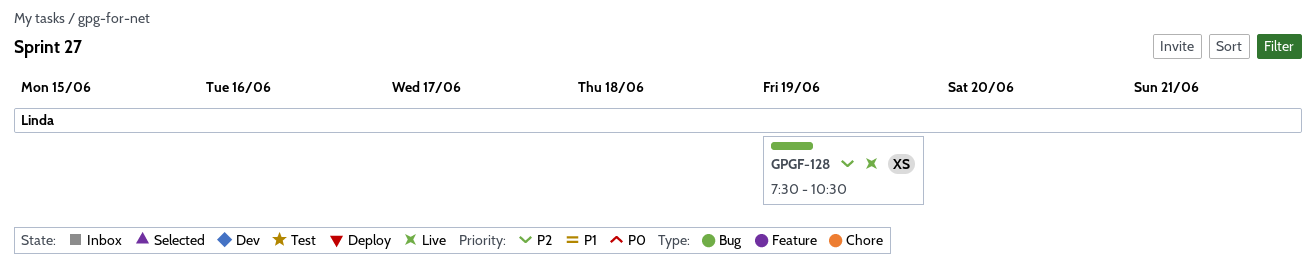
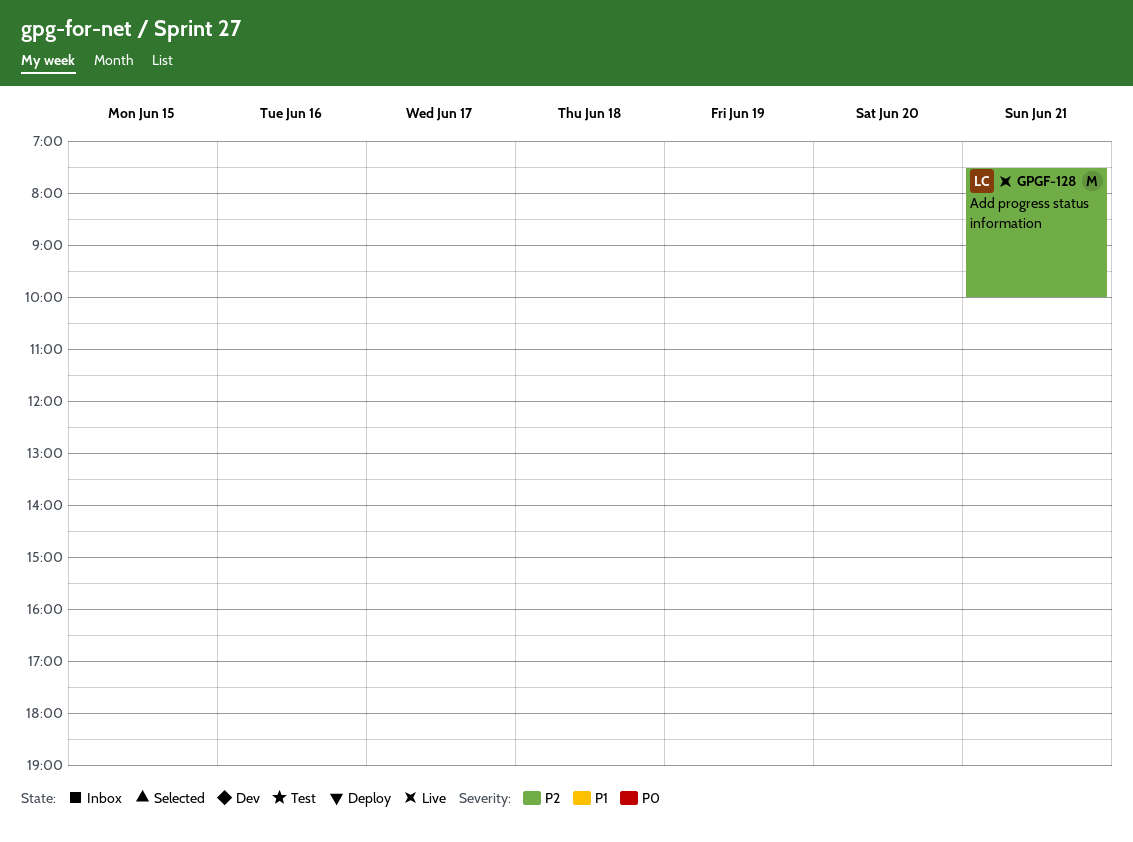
GPGF-128, estimate: XS -> M
GPGF-128, day: Jun 19 -> Jun 21
GPGF-128, ends: 10:30 -> 10:00

